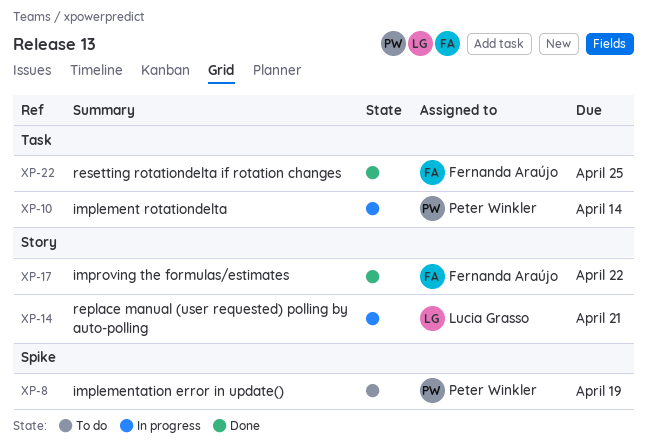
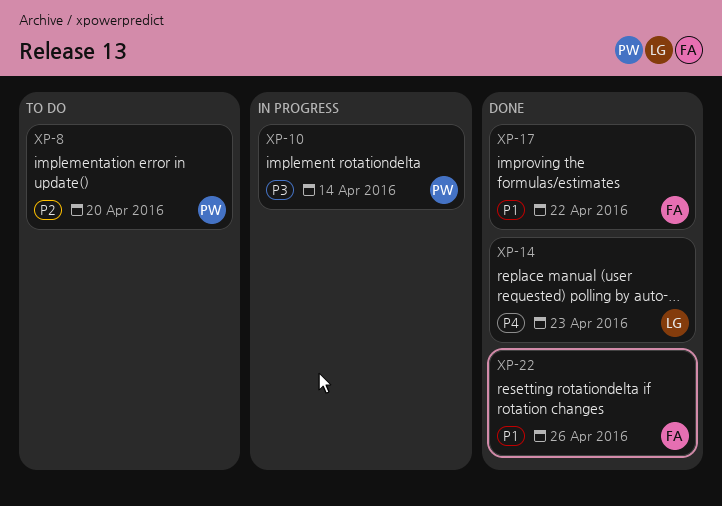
XP-8, due: Apr 19 -> Apr 20
XP-14, status: In progress -> Done
XP-14, due: Apr 21 -> Apr 23
XP-22, due: Apr 25 -> Apr 26

